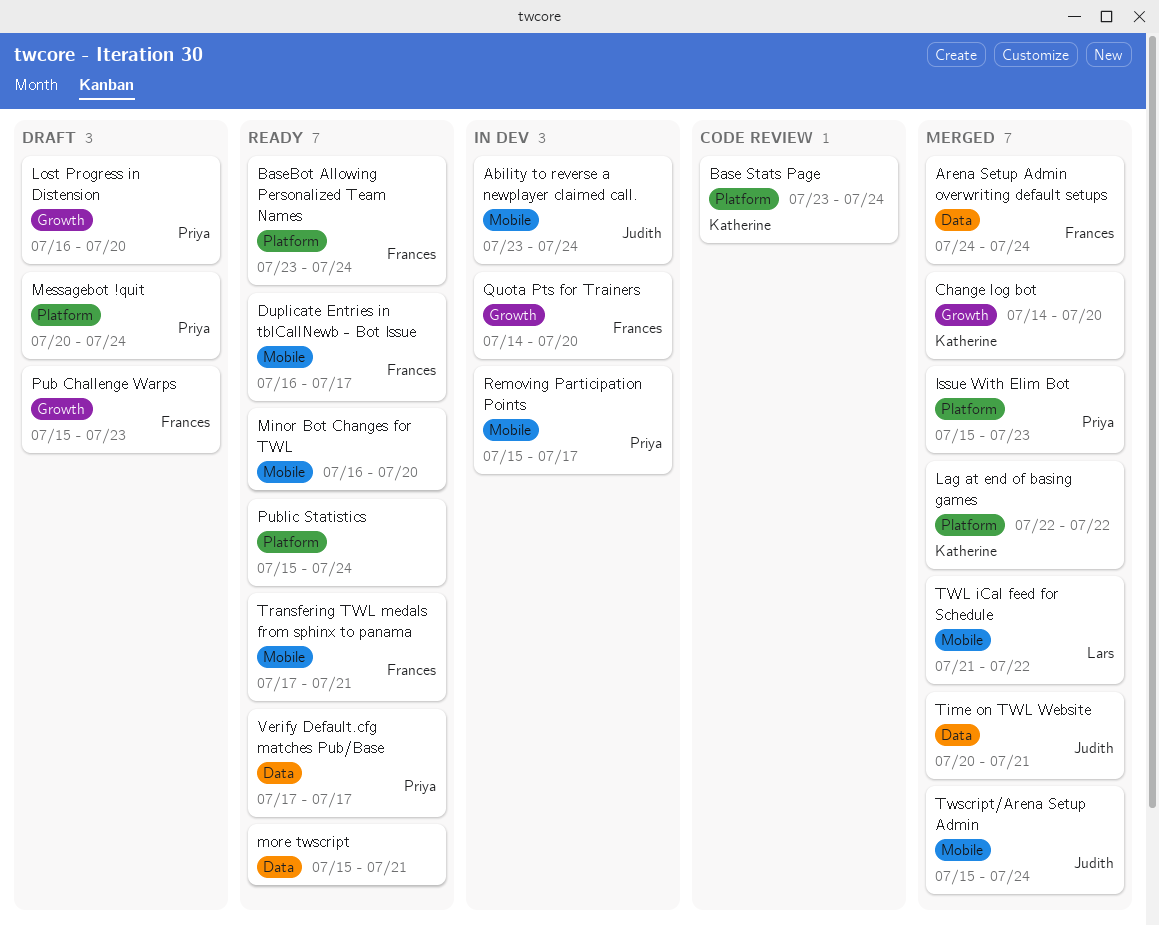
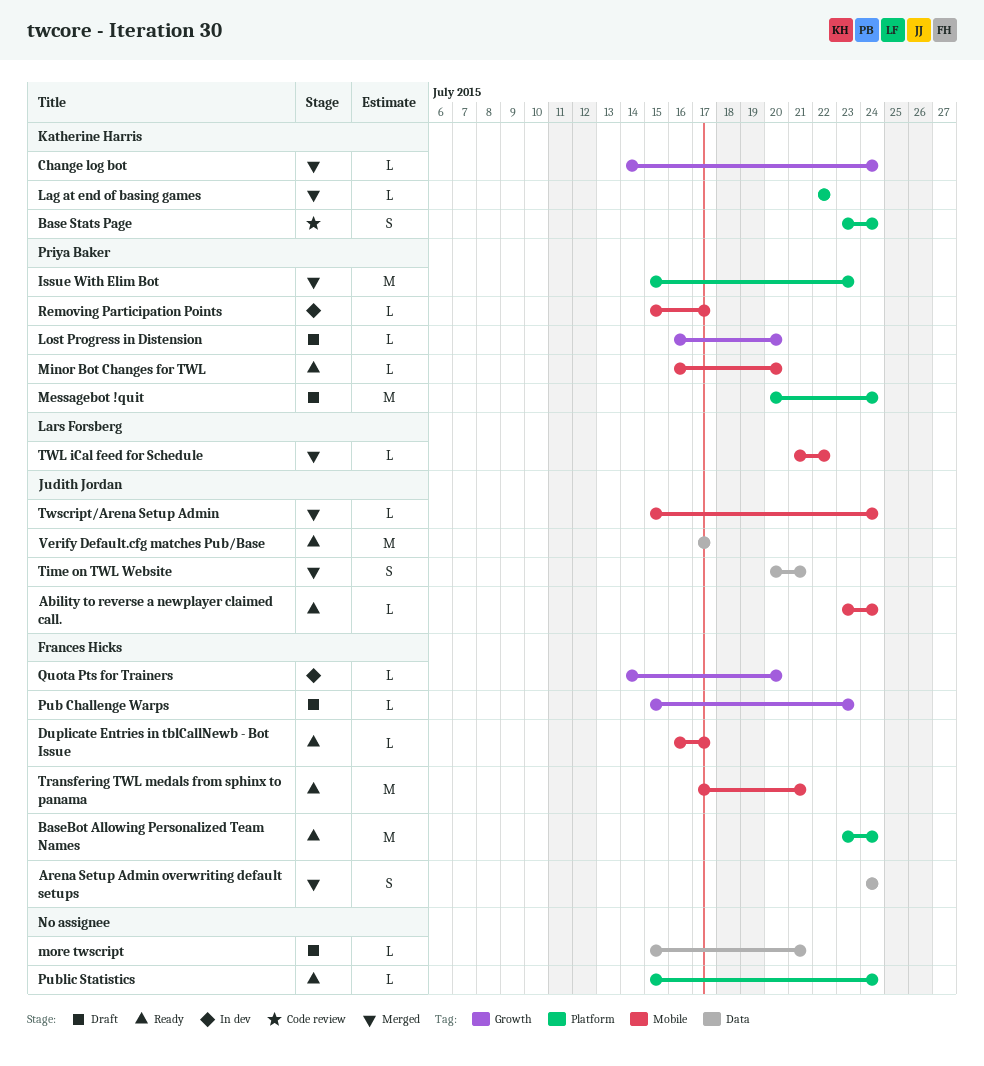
Ability to reverse a newplayer claimed call., status: In dev -> Ready
Change log bot, due: Jul 20 -> Jul 24
Minor Bot Changes for TWL, owner: none -> Priya Baker
more twscript, status: Ready -> Draft
Verify Default.cfg matches Pub/Base, owner: Priya Baker -> Judith Jordan

